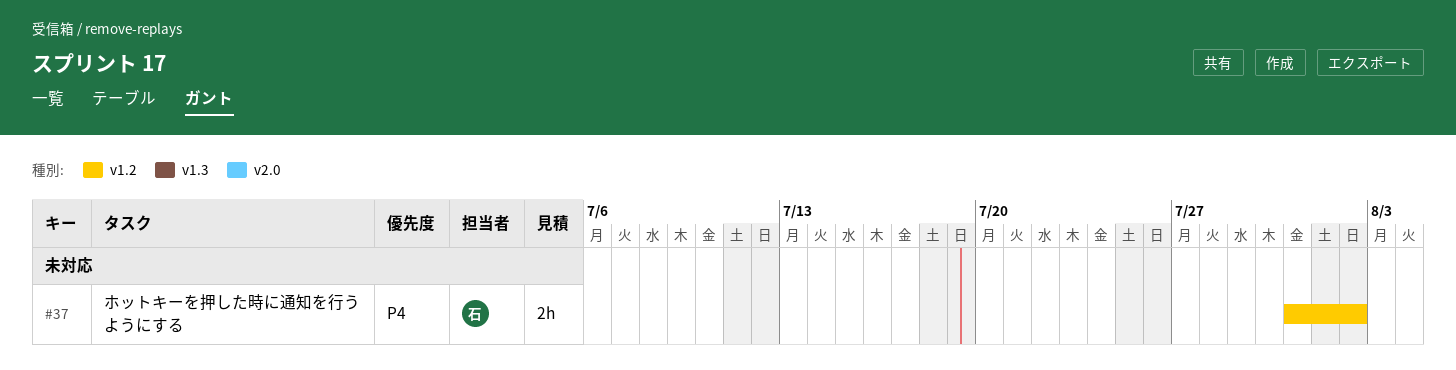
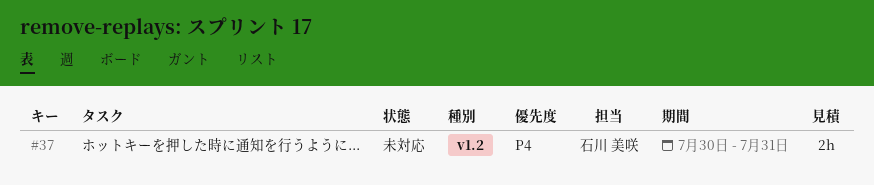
#37, start: Jul 31 -> Jul 30
#37, due: Aug 2 -> Jul 31

